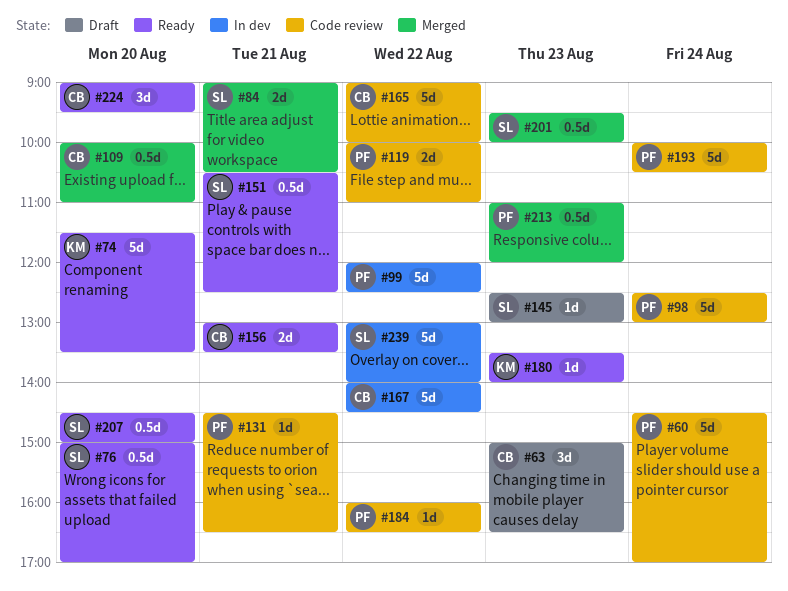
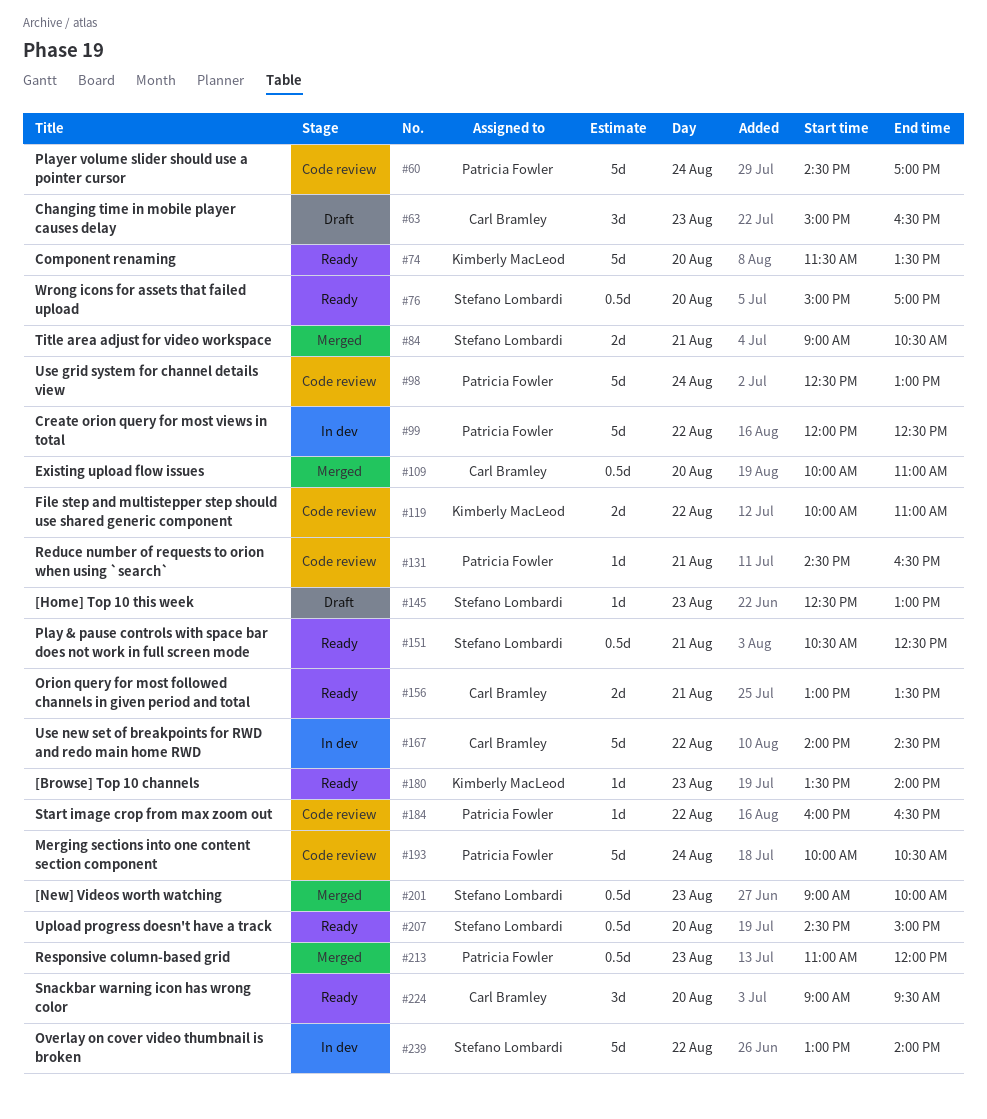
#119, owner: Patricia Fowler -> Kimberly MacLeod
#165: present -> none
#201, begins: 09:30 -> 09:00

